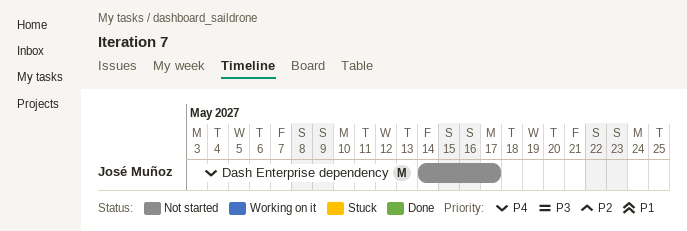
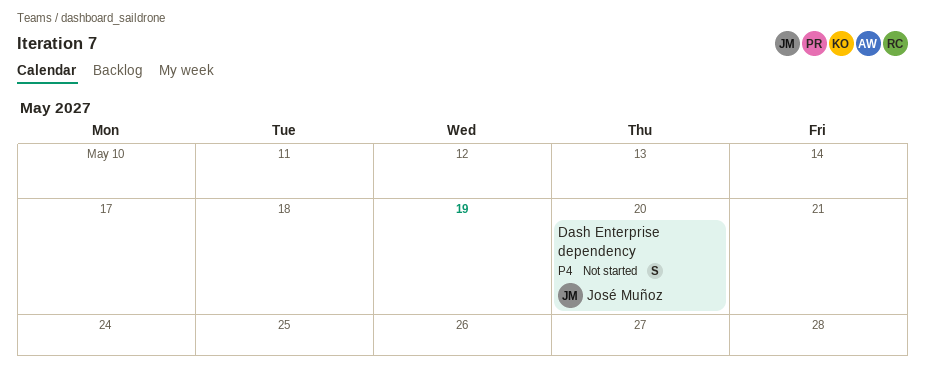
Dash Enterprise dependency, estimate: M -> S
Dash Enterprise dependency, due: May 17 -> May 20

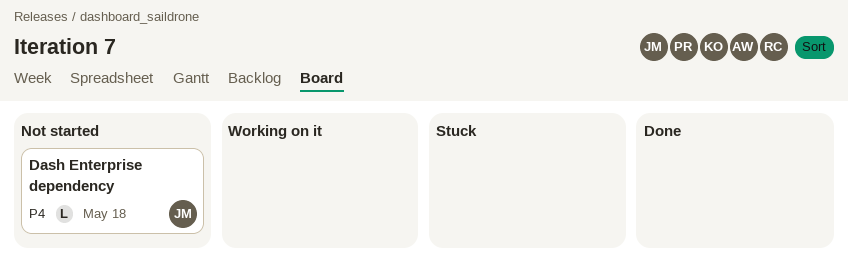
Dash Enterprise dependency, estimate: S -> L
Dash Enterprise dependency, due: May 20 -> May 18

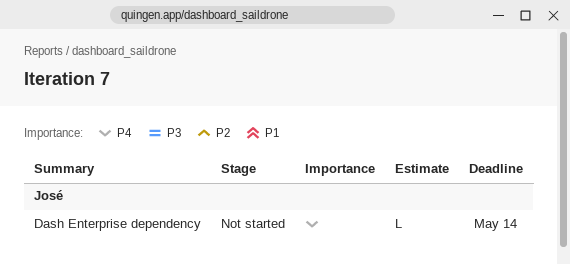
Dash Enterprise dependency, due: May 18 -> May 14

